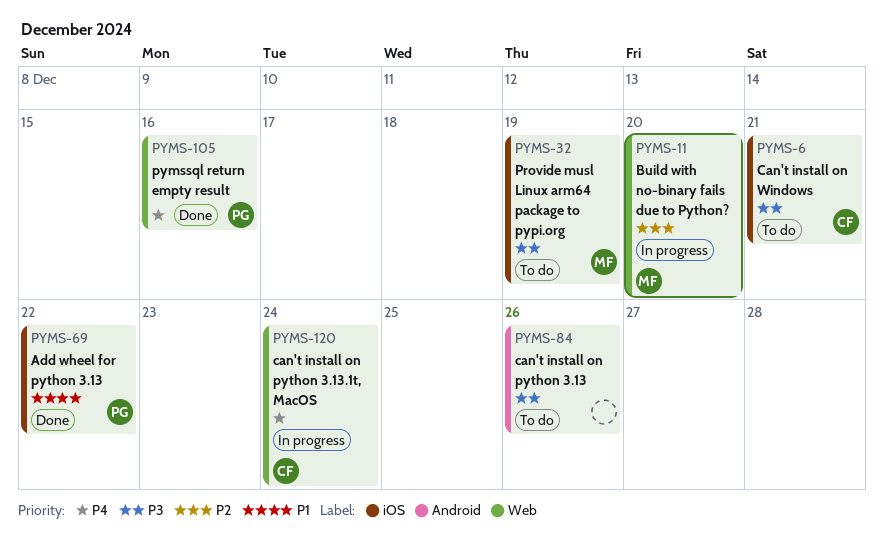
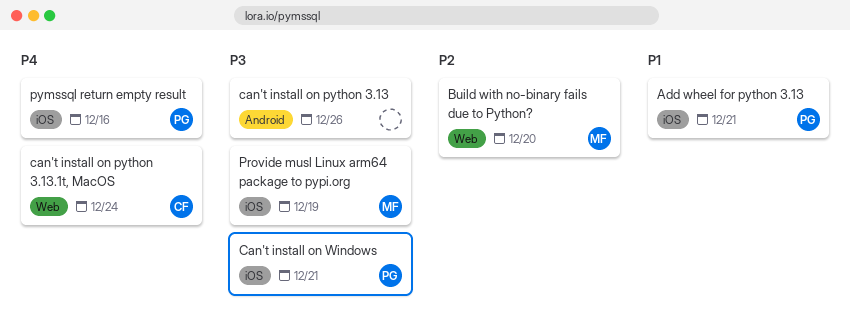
Add wheel for python 3.13, due: Dec 22 -> Dec 21
Can't install on Windows, owner: CF -> PG
pymssql return empty result, label: Web -> iOS

